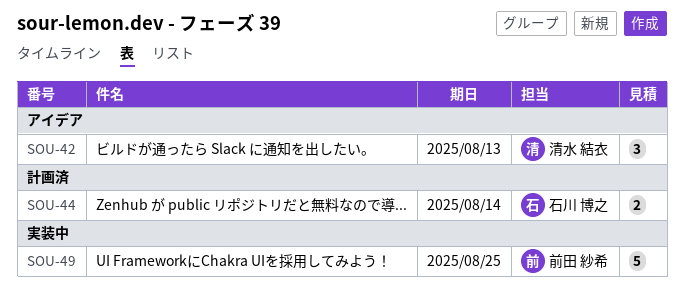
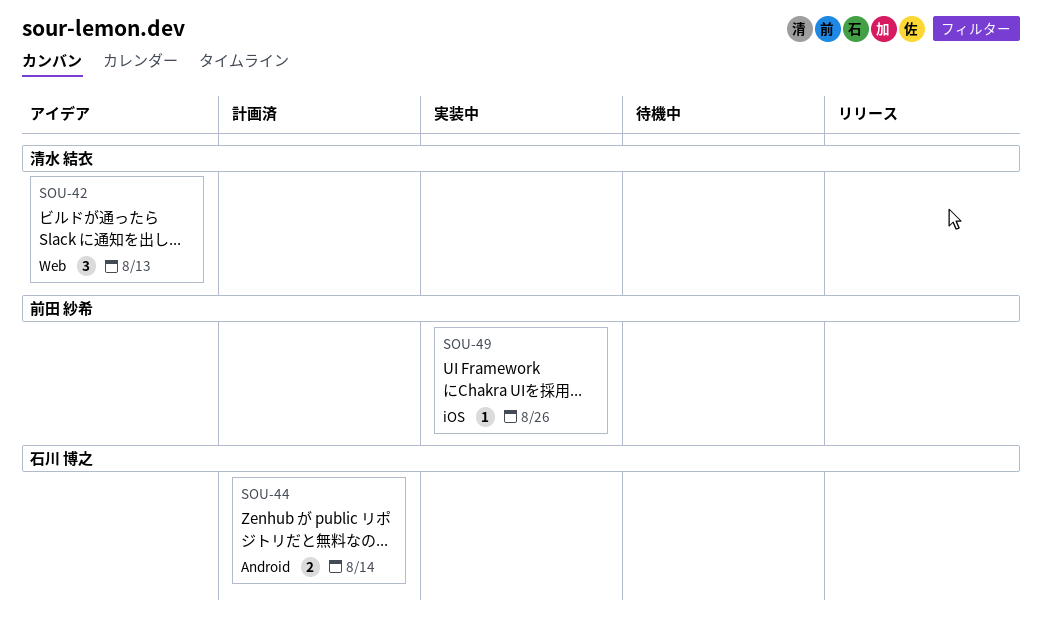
SOU-49, estimate: 5 -> 1
SOU-49, due: Aug 25 -> Aug 26

